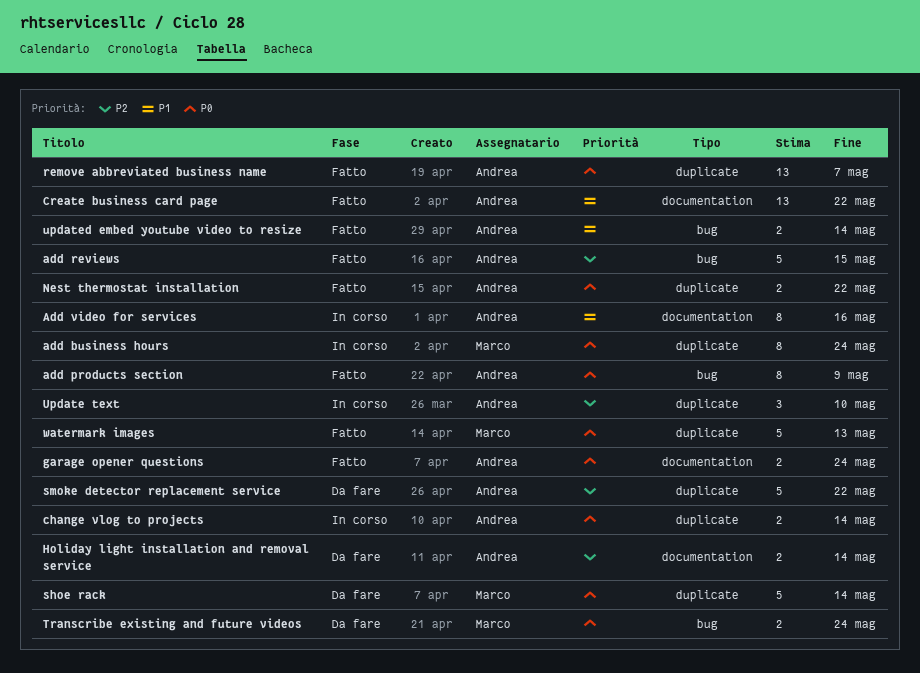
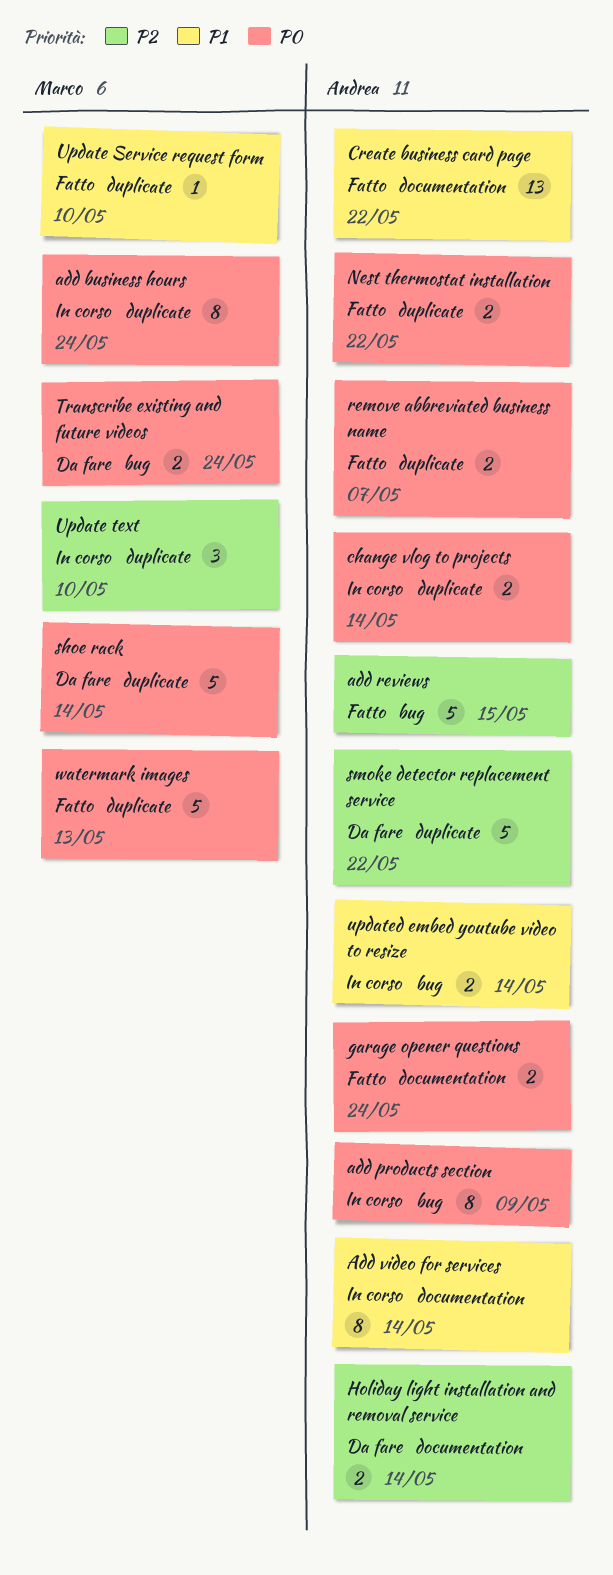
add products section, status: Fatto -> In corso
Add video for services, due: May 16 -> May 14
remove abbreviated business name, estimate: 13 -> 2
Update Service request form: none -> present
Update text, owner: Andrea -> Marco
updated embed youtube video to resize, status: Fatto -> In corso

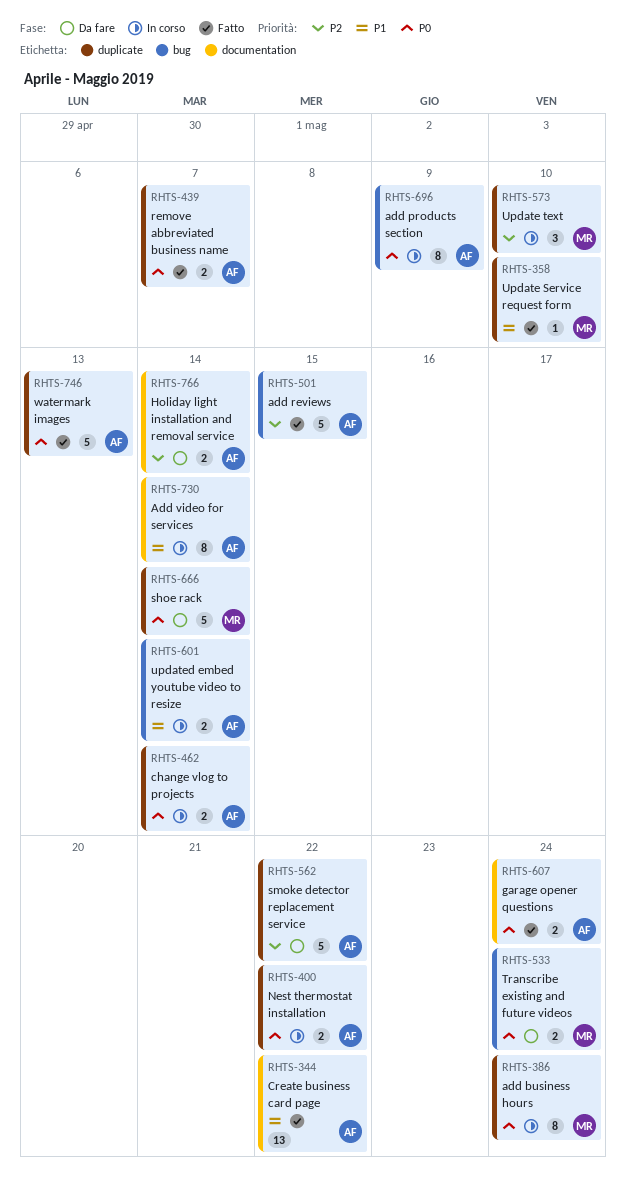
Nest thermostat installation, status: Fatto -> In corso
watermark images, owner: Marco -> Andrea

